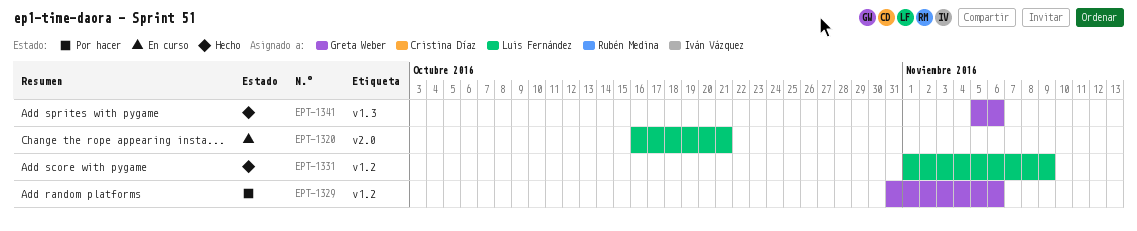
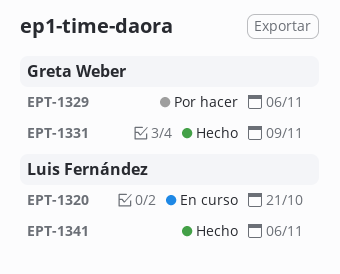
EPT-1331, owner: Luis Fernández -> Greta Weber
EPT-1341, owner: Greta Weber -> Luis Fernández

